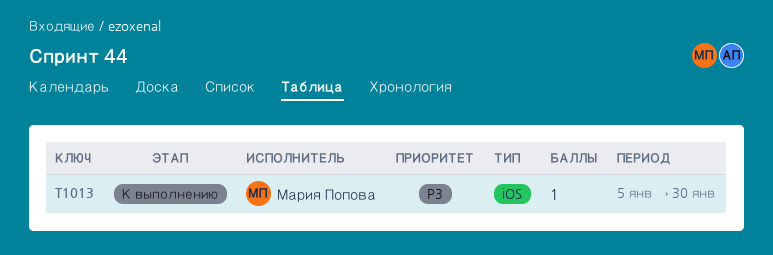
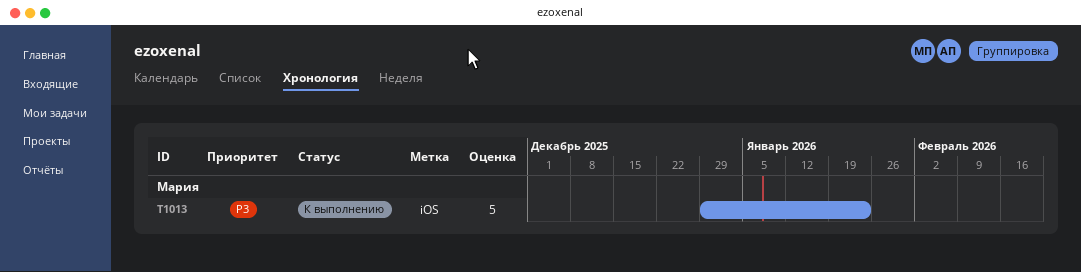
T1013, estimate: 1 -> 5
T1013, start: Jan 5 -> Dec 29
T1013, due: Jan 30 -> Jan 23

